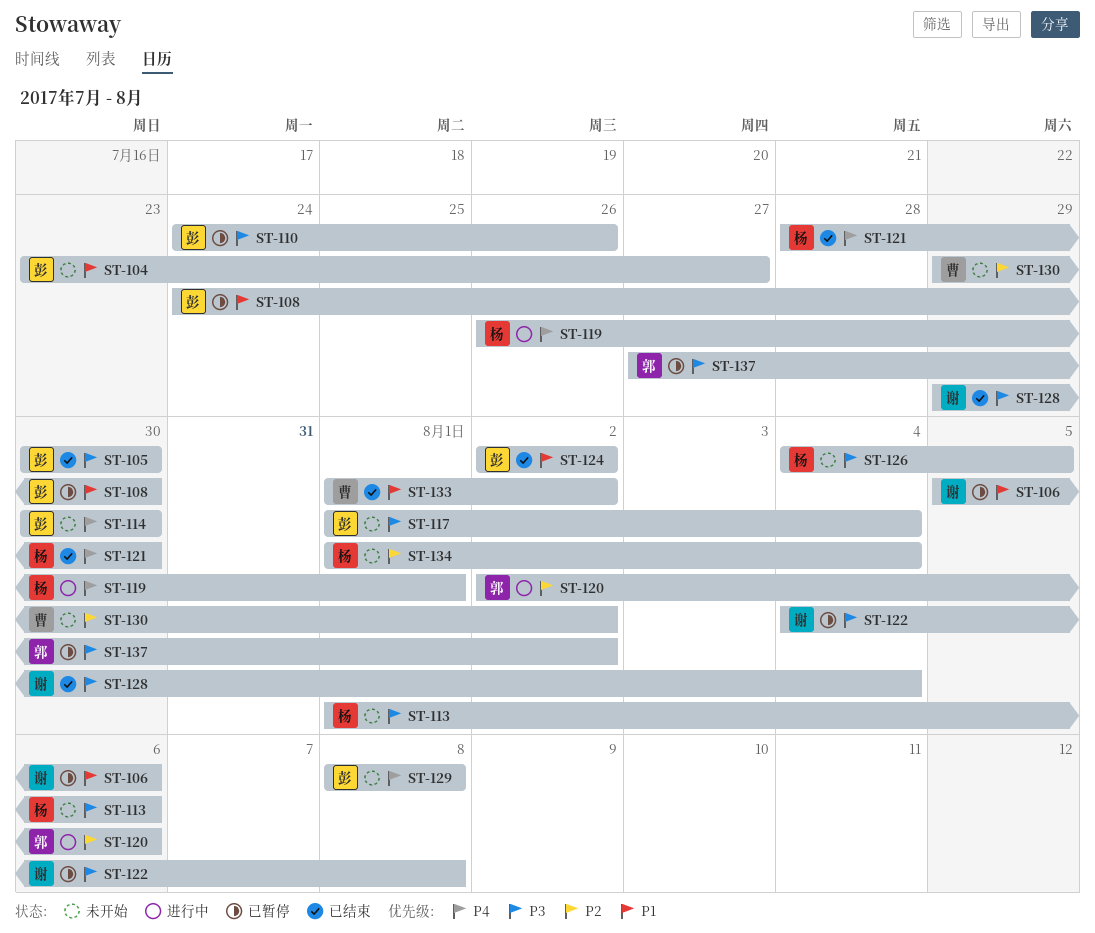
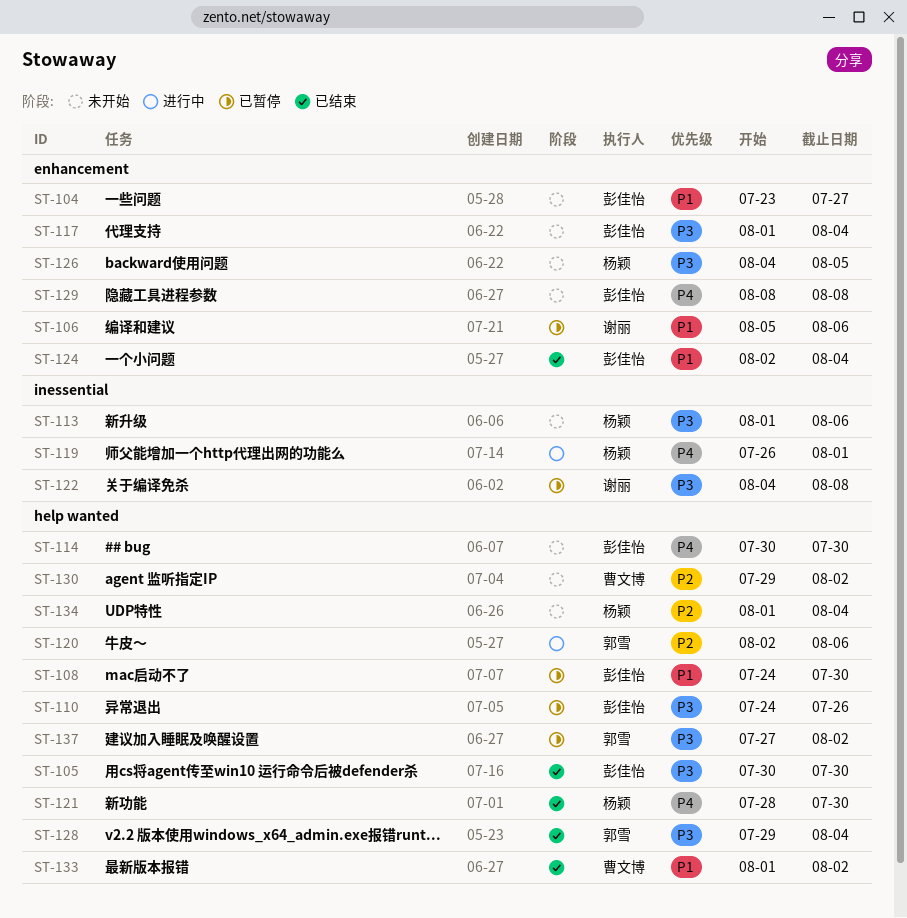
ST-124, due: Aug 2 -> Aug 4
ST-128, owner: 谢丽 -> 郭雪

